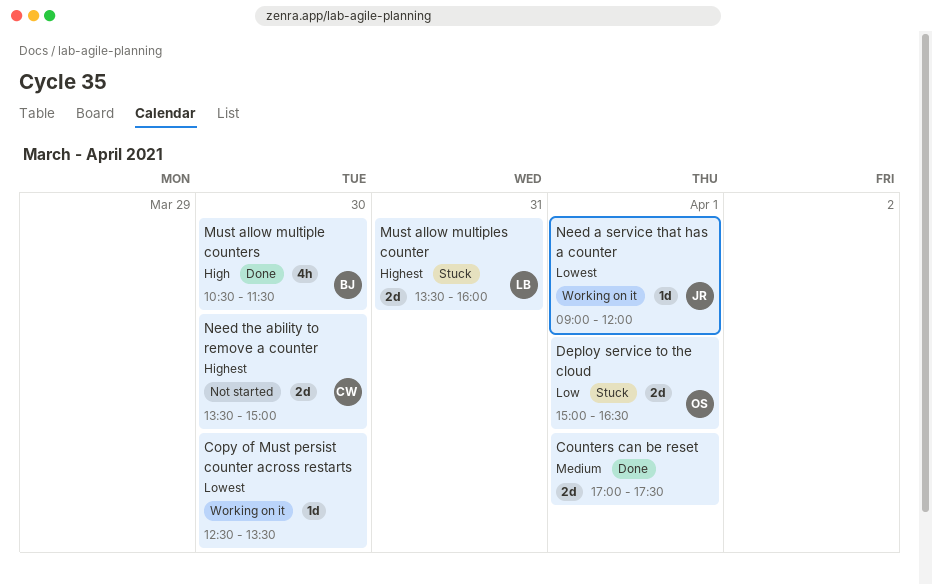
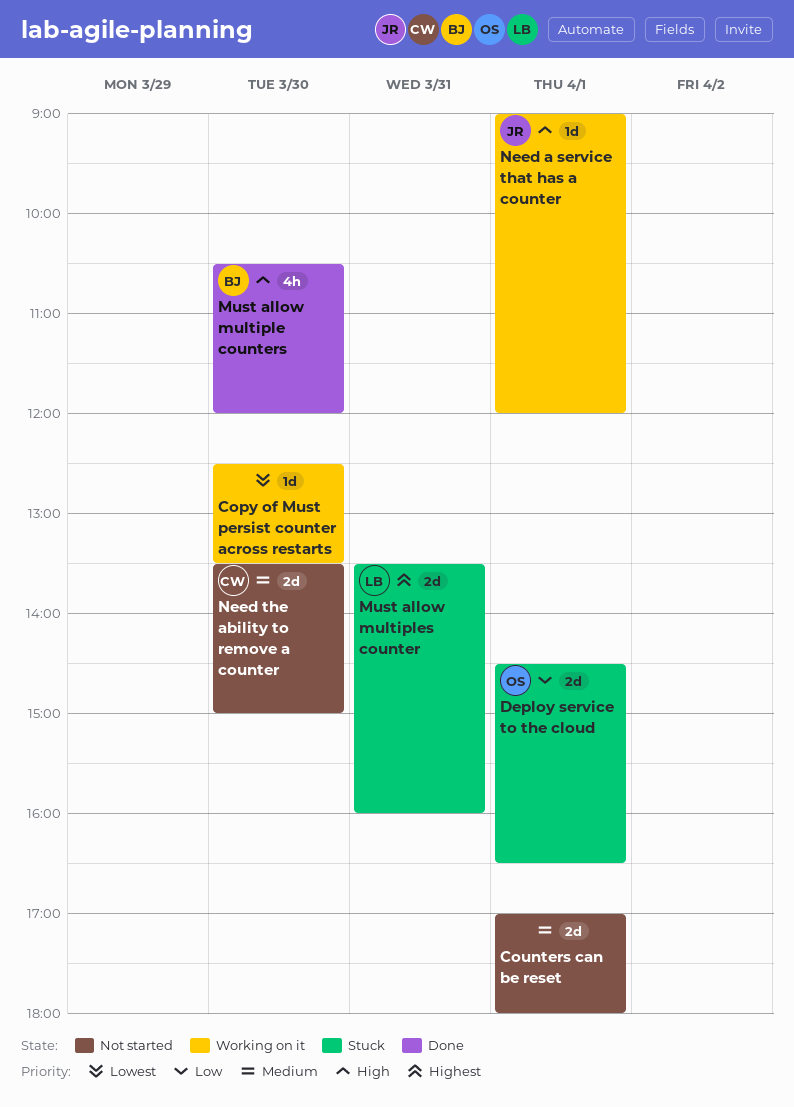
Counters can be reset, status: Done -> Not started
Counters can be reset, ends: 17:30 -> 18:00
Deploy service to the cloud, begins: 15:00 -> 14:30
Must allow multiple counters, ends: 11:30 -> 12:00
Need a service that has a counter, priority: Lowest -> High
Need the ability to remove a counter, priority: Highest -> Medium

